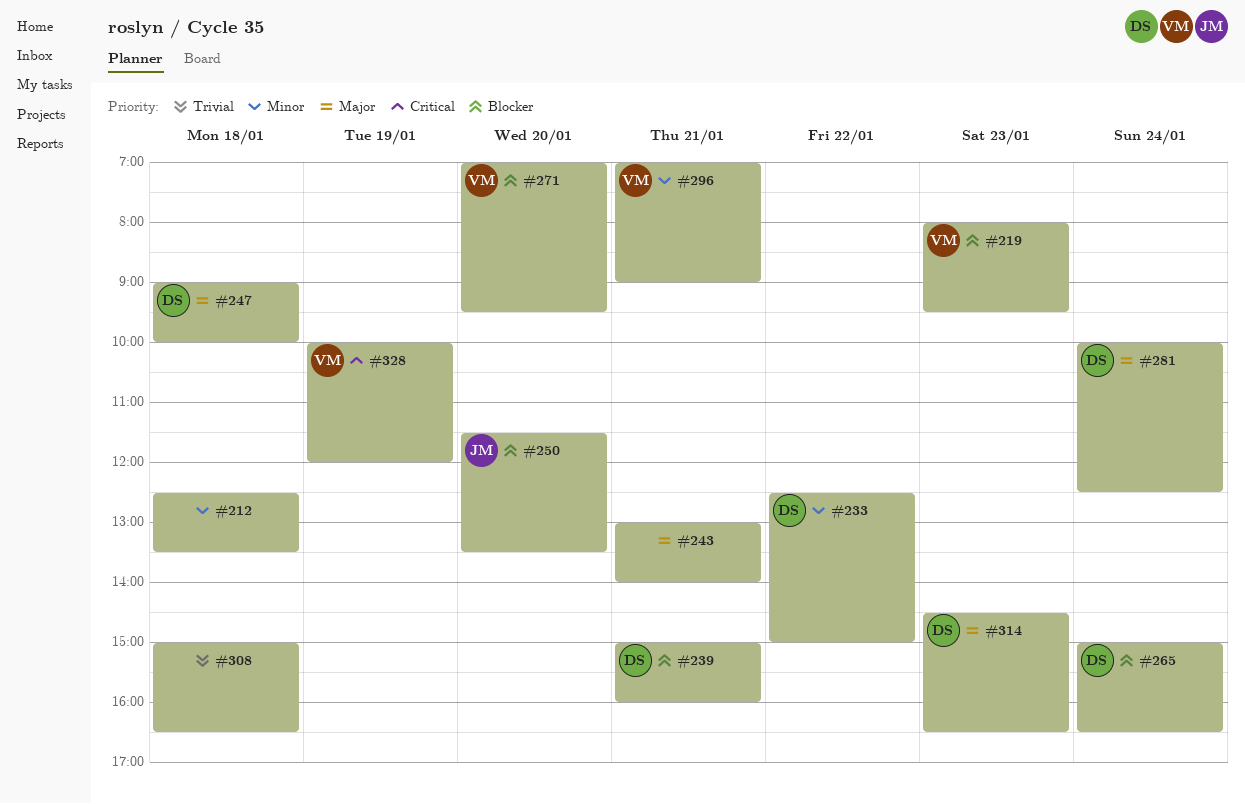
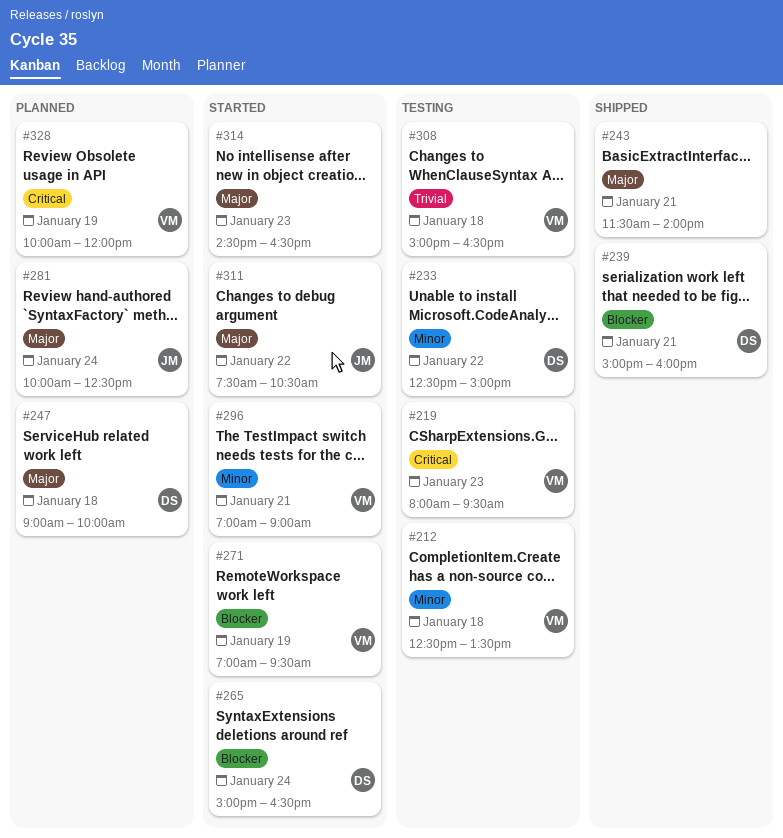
#212, owner: none -> VM
#219, priority: Blocker -> Critical
#243, begins: 13:00 -> 11:30
#250: present -> none
#271, day: Jan 20 -> Jan 19
#281, owner: DS -> JM
#308, owner: none -> VM
#311: none -> present
#314, owner: DS -> none

